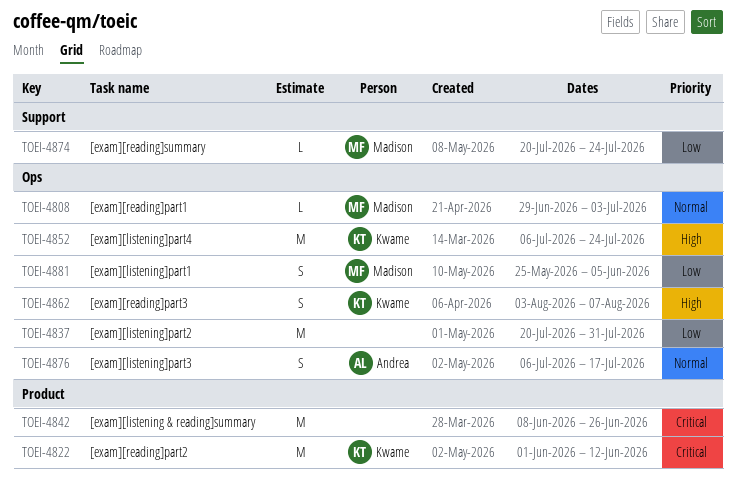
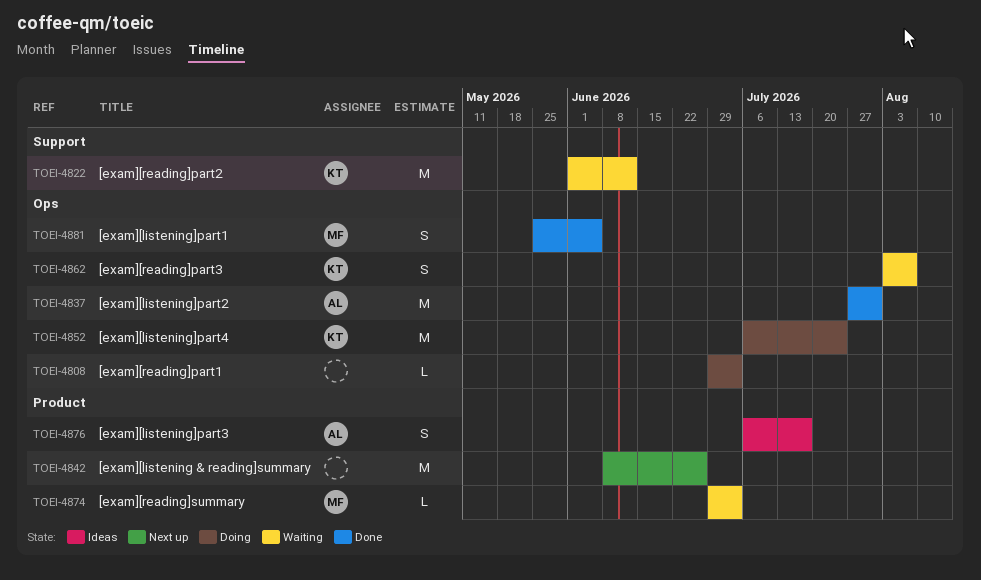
TOEI-4808, owner: Madison -> none
TOEI-4822, label: Product -> Support
TOEI-4837, owner: none -> Andrea
TOEI-4837, start: Jul 20 -> Jul 27
TOEI-4874, label: Support -> Product
TOEI-4874, start: Jul 20 -> Jun 29
TOEI-4874, due: Jul 24 -> Jul 3
TOEI-4876, label: Ops -> Product

